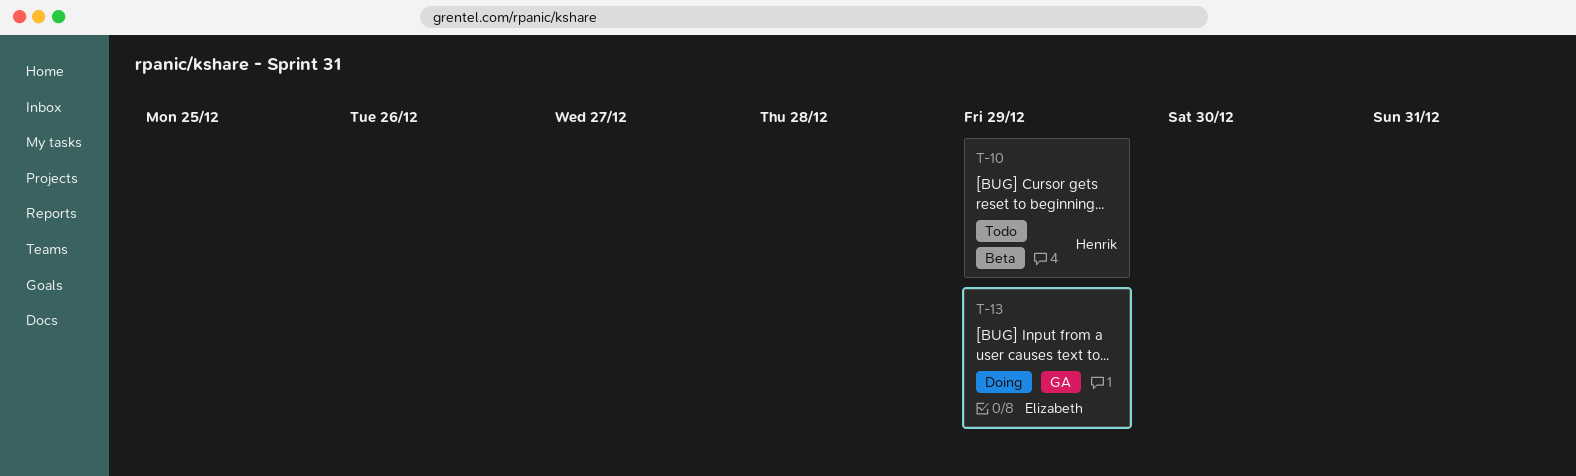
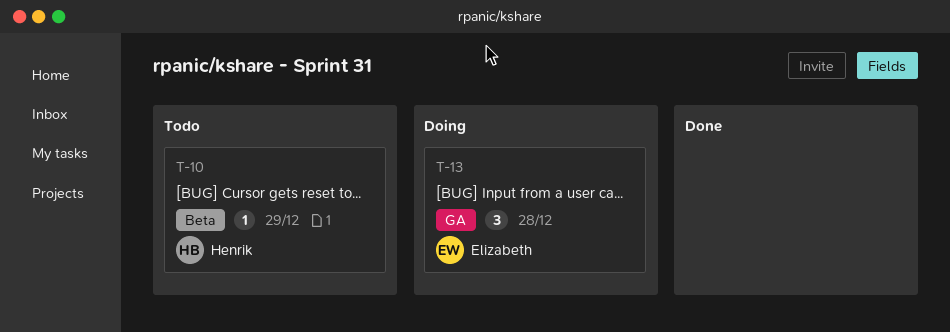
T-13, due: Dec 29 -> Dec 28

